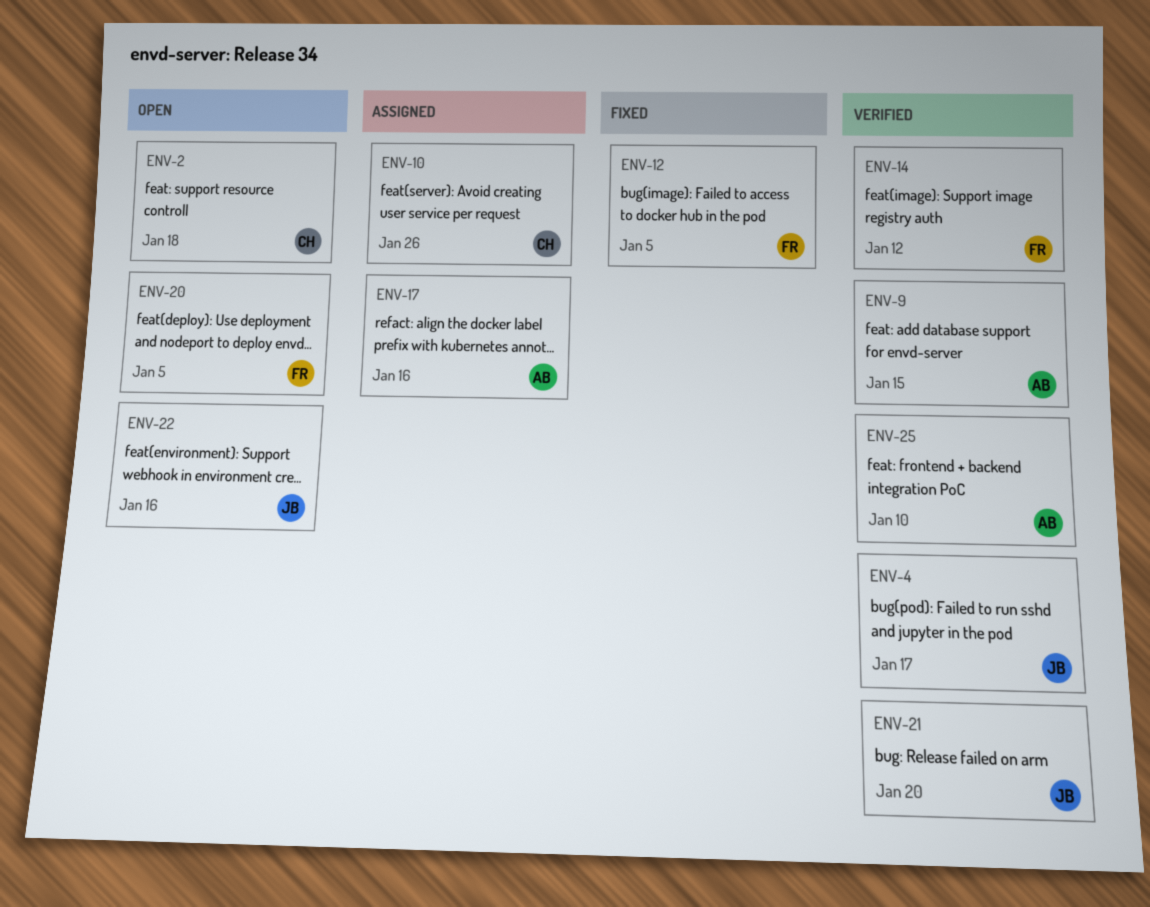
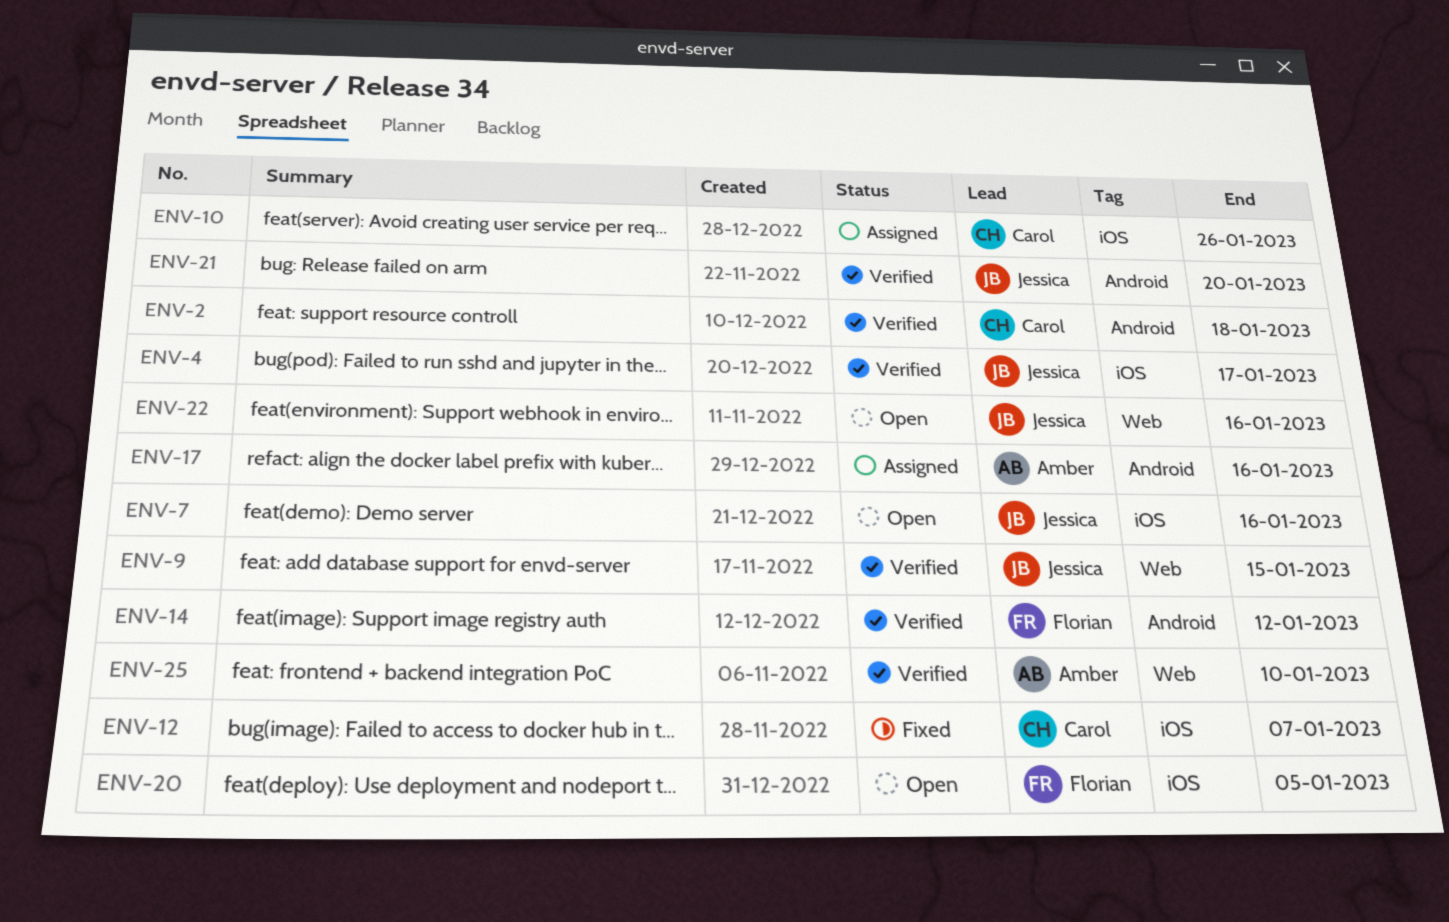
ENV-2, status: Open -> Verified
ENV-7: none -> present
ENV-9, owner: Amber -> Jessica
ENV-12, owner: Florian -> Carol
ENV-12, due: Jan 5 -> Jan 7

